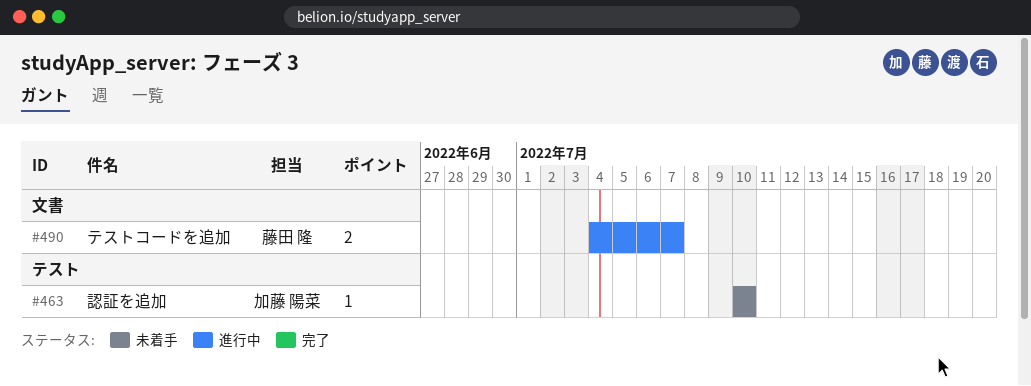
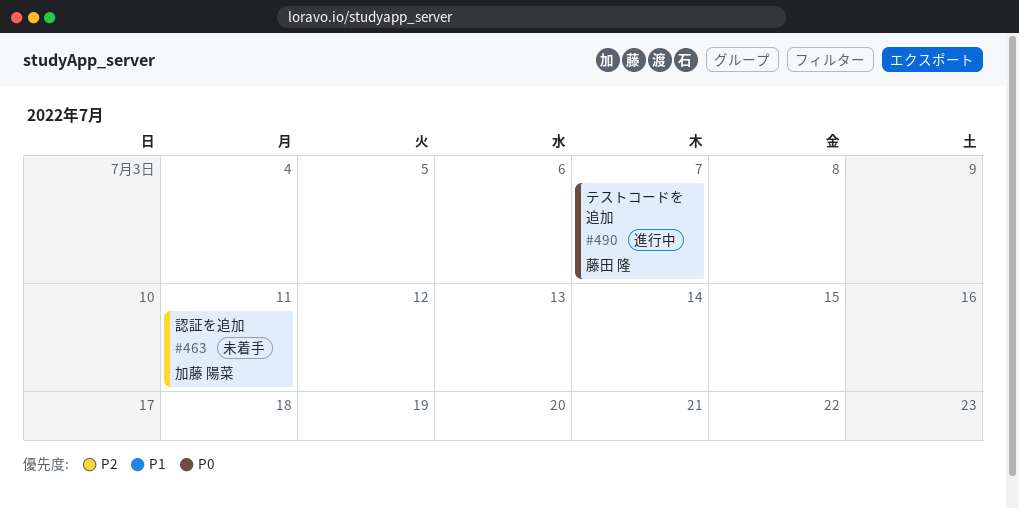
#463, due: Jul 10 -> Jul 11

